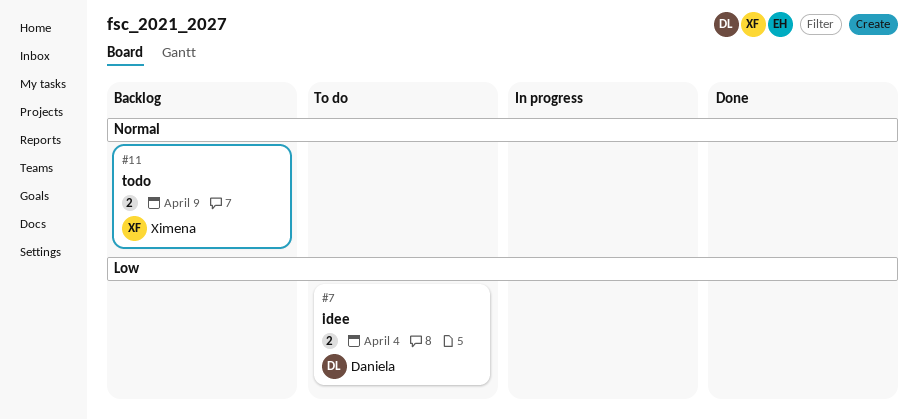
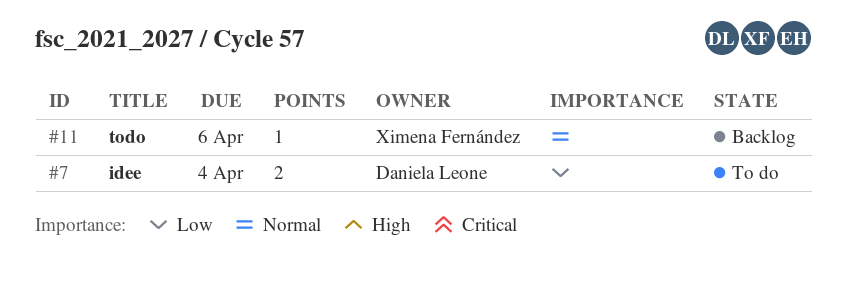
#11, estimate: 2 -> 1
#11, due: Apr 9 -> Apr 6

